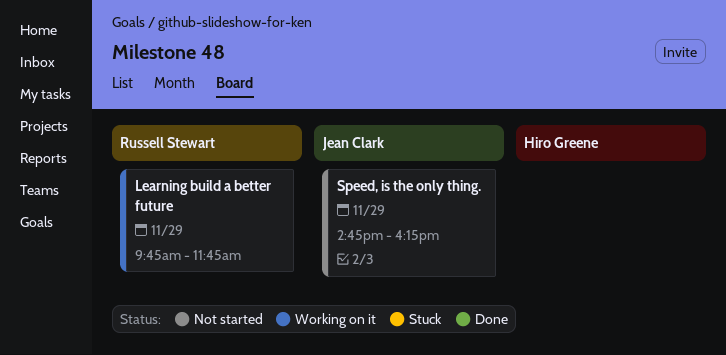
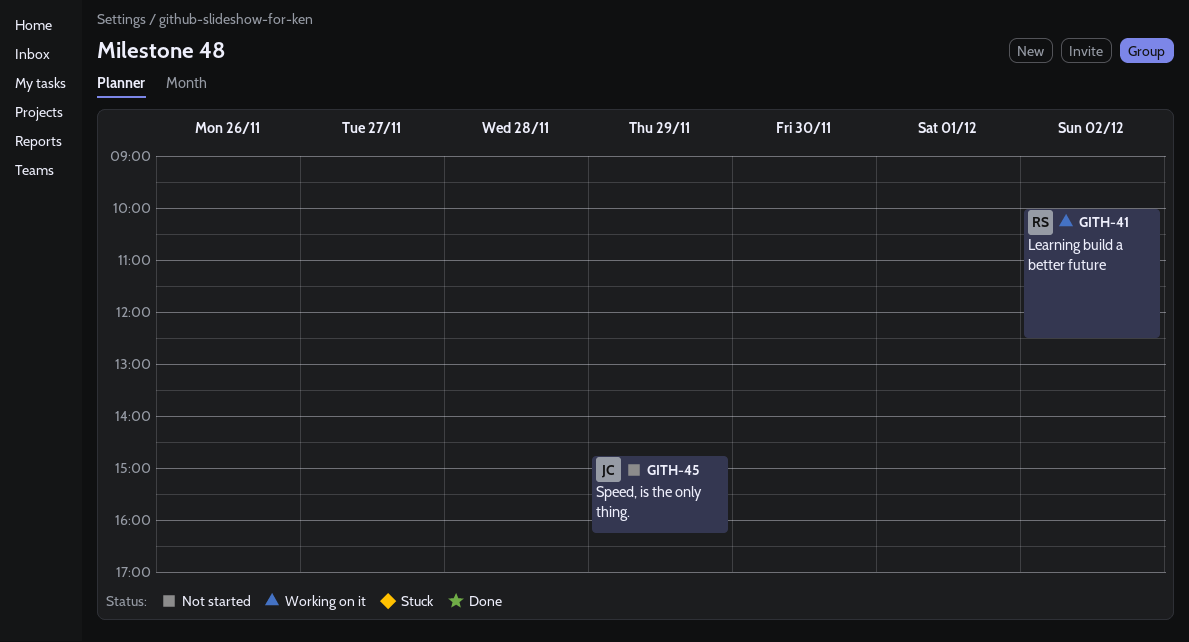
Learning build a better future, day: Nov 29 -> Dec 2
Learning build a better future, begins: 09:45 -> 10:00
Learning build a better future, ends: 11:45 -> 12:30

